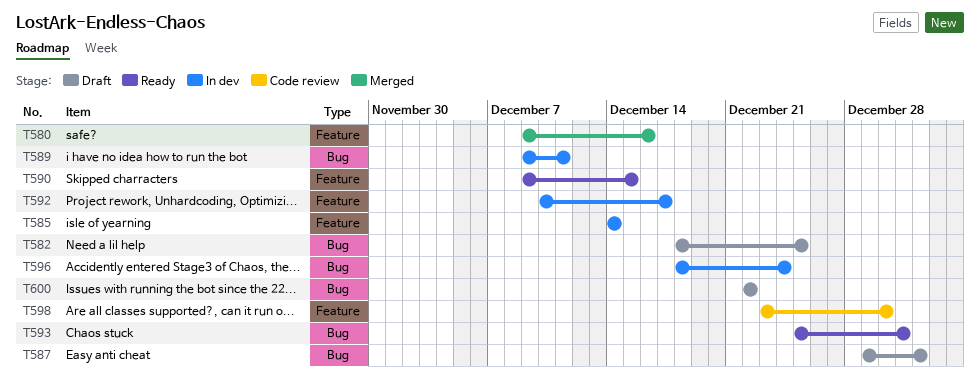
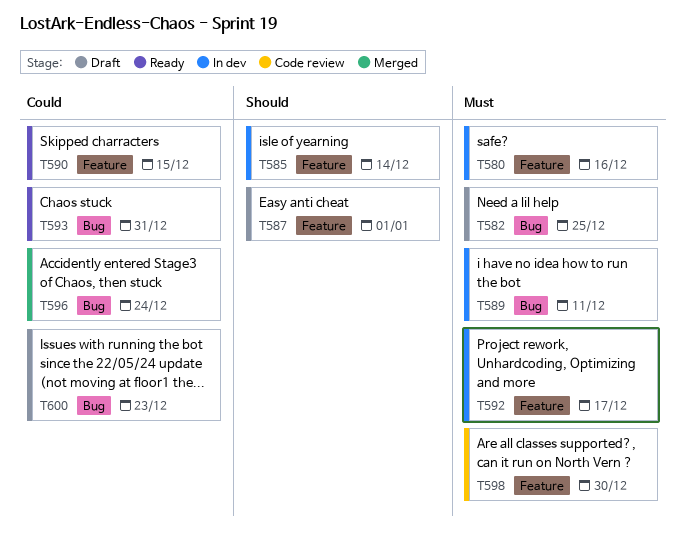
T580, status: Merged -> In dev
T587, label: Bug -> Feature
T596, status: In dev -> Merged
T600, due: Dec 22 -> Dec 23

